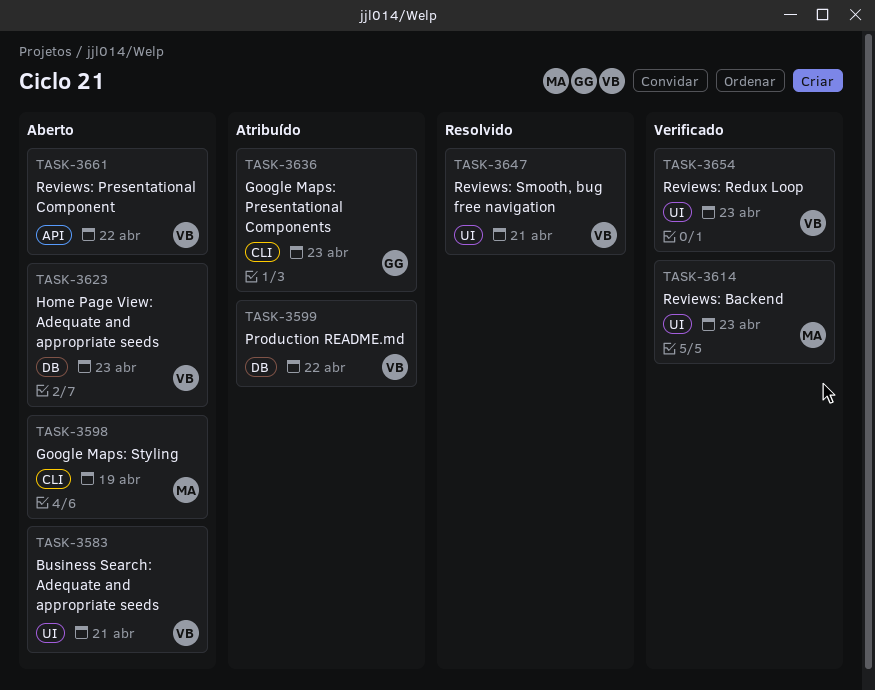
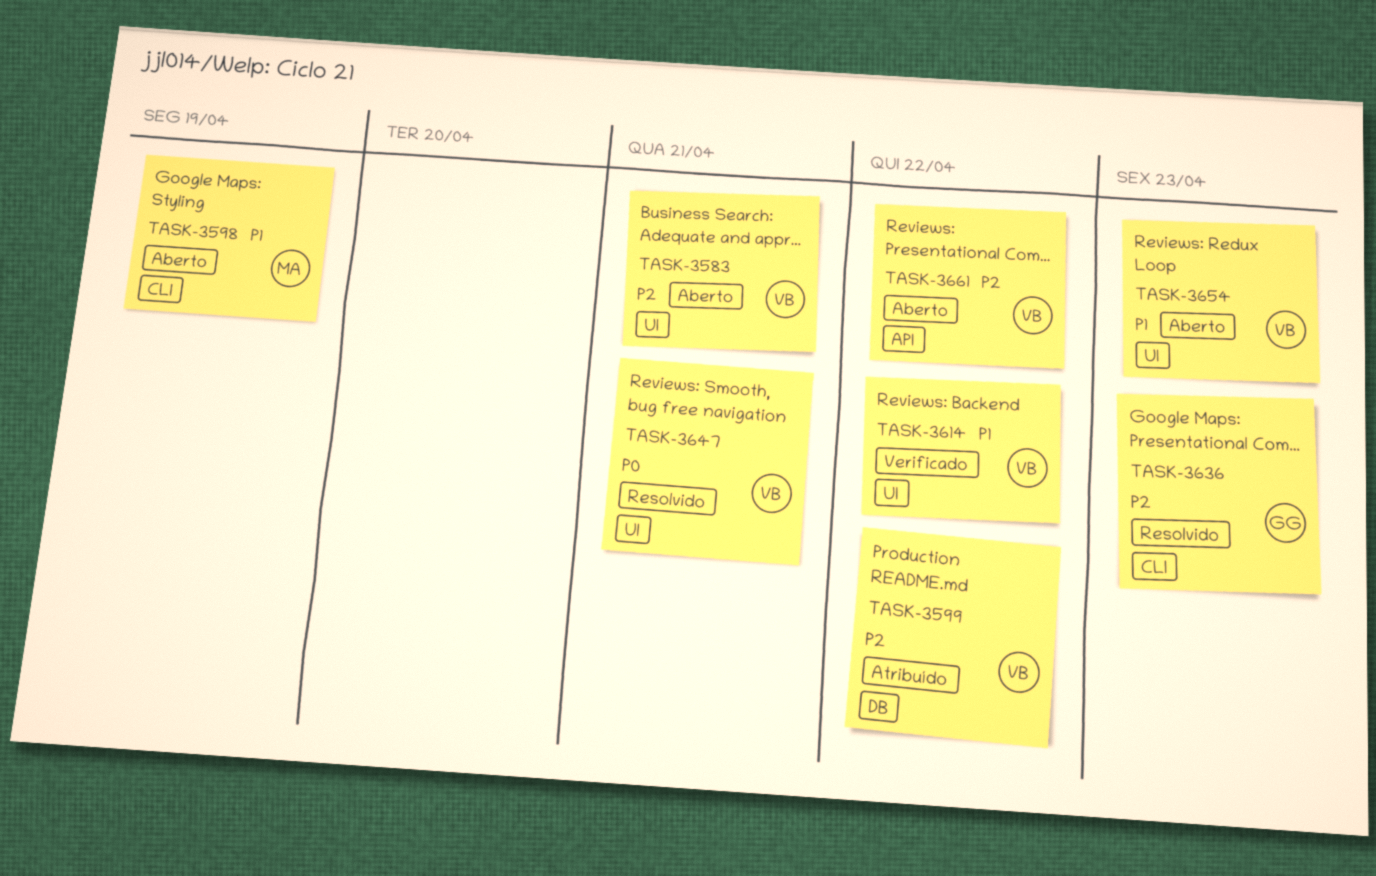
TASK-3614, owner: MA -> VB
TASK-3614, due: Apr 23 -> Apr 22
TASK-3623: present -> none
TASK-3636, status: Atribuído -> Resolvido
TASK-3654, status: Verificado -> Aberto

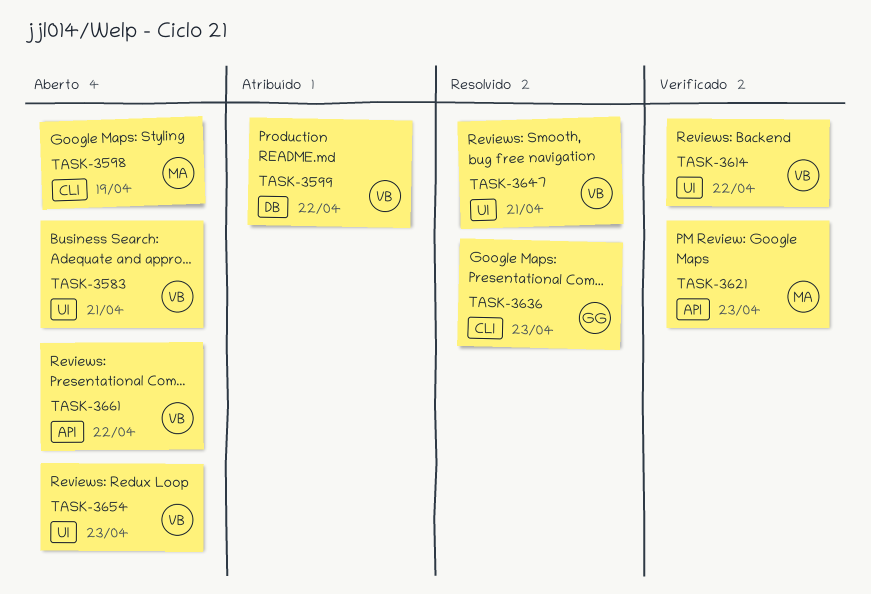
TASK-3621: none -> present

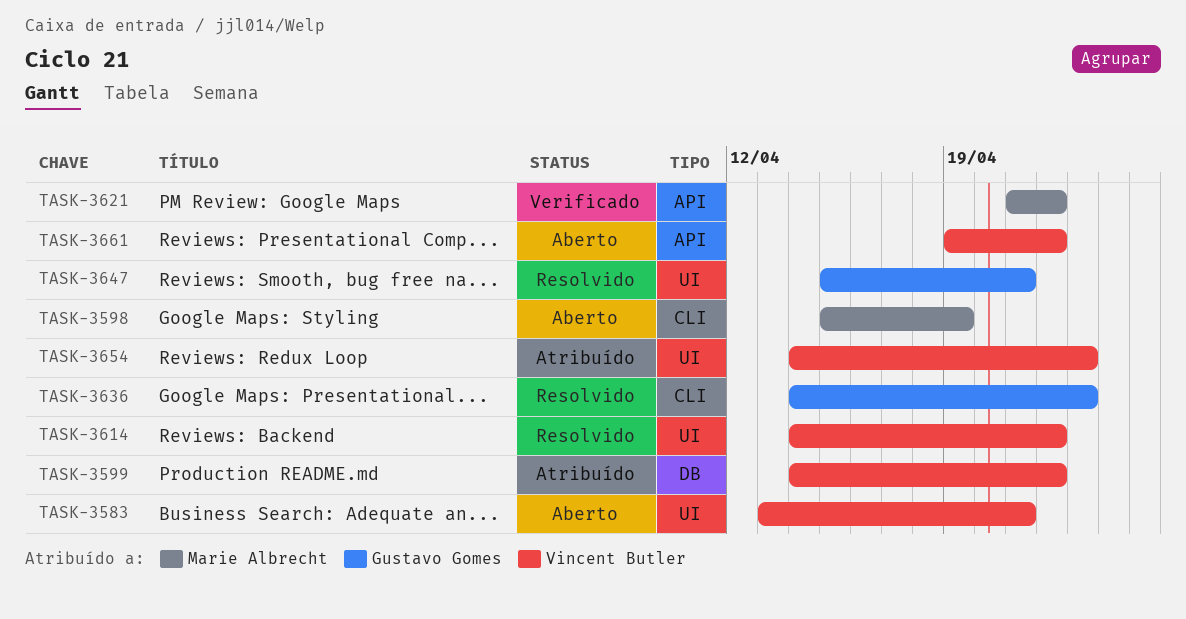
TASK-3614, status: Verificado -> Resolvido
TASK-3621, due: Apr 23 -> Apr 22
TASK-3647, owner: Vincent Butler -> Gustavo Gomes
TASK-3654, status: Aberto -> Atribuído

